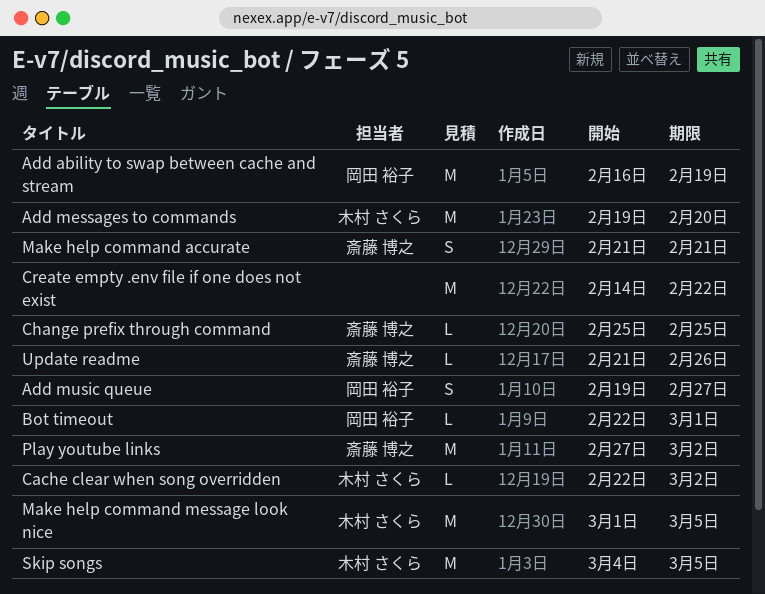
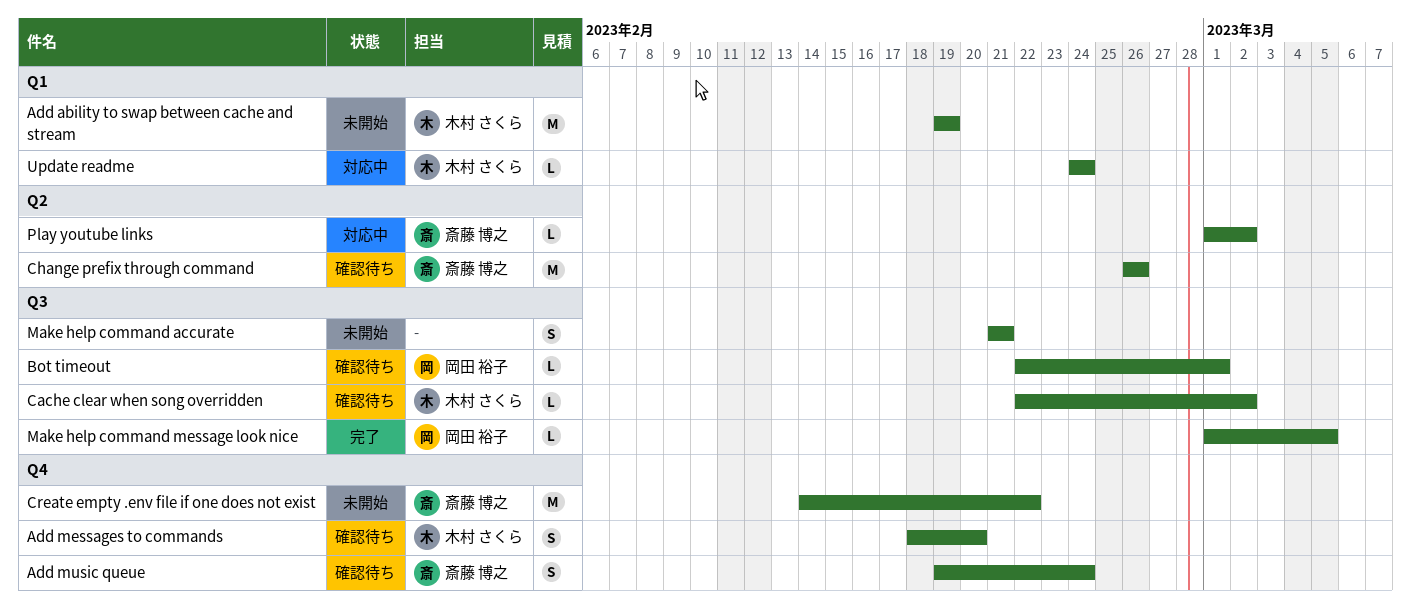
Add ability to swap between cache and stream, owner: 岡田 裕子 -> 木村 さくら
Add ability to swap between cache and stream, start: Feb 16 -> Feb 19
Add messages to commands, estimate: M -> S
Add messages to commands, start: Feb 19 -> Feb 18
Add music queue, owner: 岡田 裕子 -> 斎藤 博之
Add music queue, due: Feb 27 -> Feb 24
Change prefix through command, estimate: L -> M
Change prefix through command, start: Feb 25 -> Feb 26
Change prefix through command, due: Feb 25 -> Feb 26
Create empty .env file if one does not exist, owner: none -> 斎藤 博之
Make help command accurate, owner: 斎藤 博之 -> none
Make help command message look nice, owner: 木村 さくら -> 岡田 裕子
Make help command message look nice, estimate: M -> L
Play youtube links, estimate: M -> L
Play youtube links, start: Feb 27 -> Mar 1
Skip songs: present -> none
Update readme, owner: 斎藤 博之 -> 木村 さくら
Update readme, start: Feb 21 -> Feb 24
Update readme, due: Feb 26 -> Feb 24

